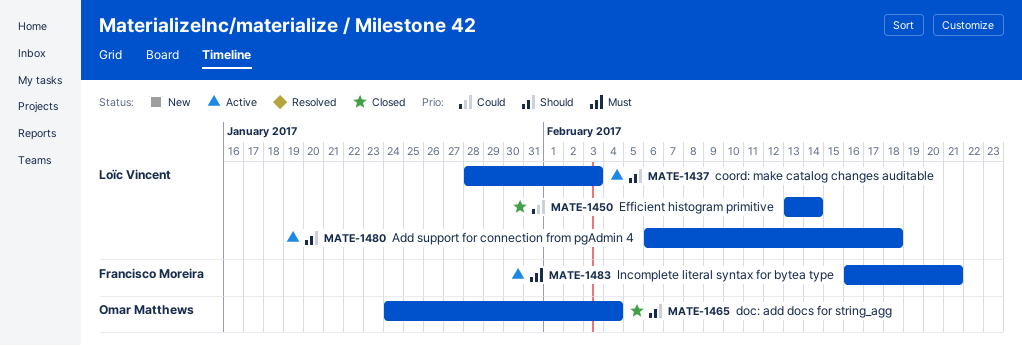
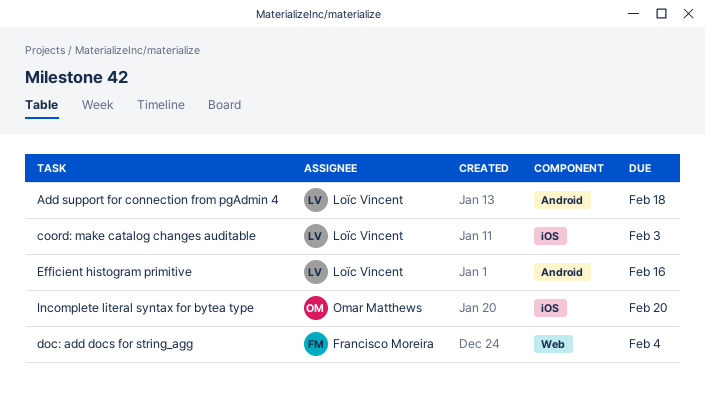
doc: add docs for string_agg, owner: Omar Matthews -> Francisco Moreira
Efficient histogram primitive, due: Feb 14 -> Feb 16
Incomplete literal syntax for bytea type, owner: Francisco Moreira -> Omar Matthews
Incomplete literal syntax for bytea type, due: Feb 21 -> Feb 20

